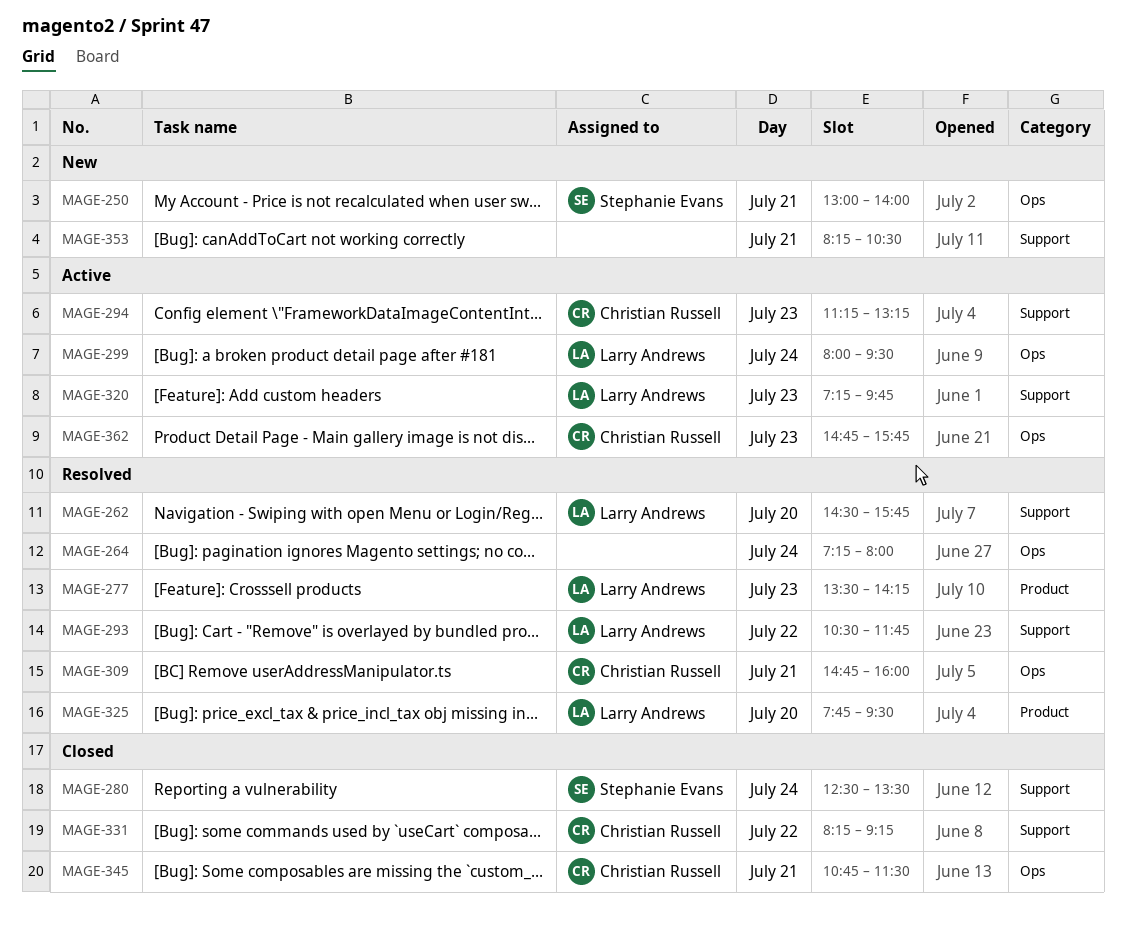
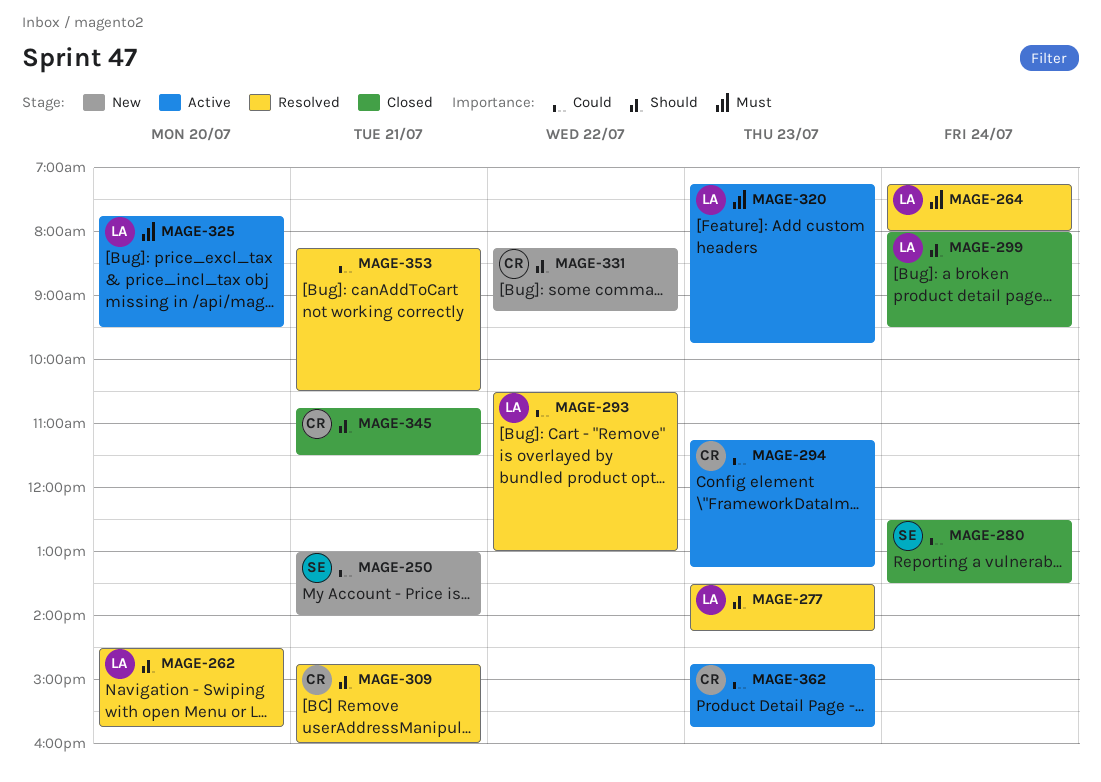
MAGE-264, owner: none -> Larry Andrews
MAGE-293, ends: 11:45 -> 13:00
MAGE-299, status: Active -> Closed
MAGE-325, status: Resolved -> Active
MAGE-331, status: Closed -> New
MAGE-353, status: New -> Resolved

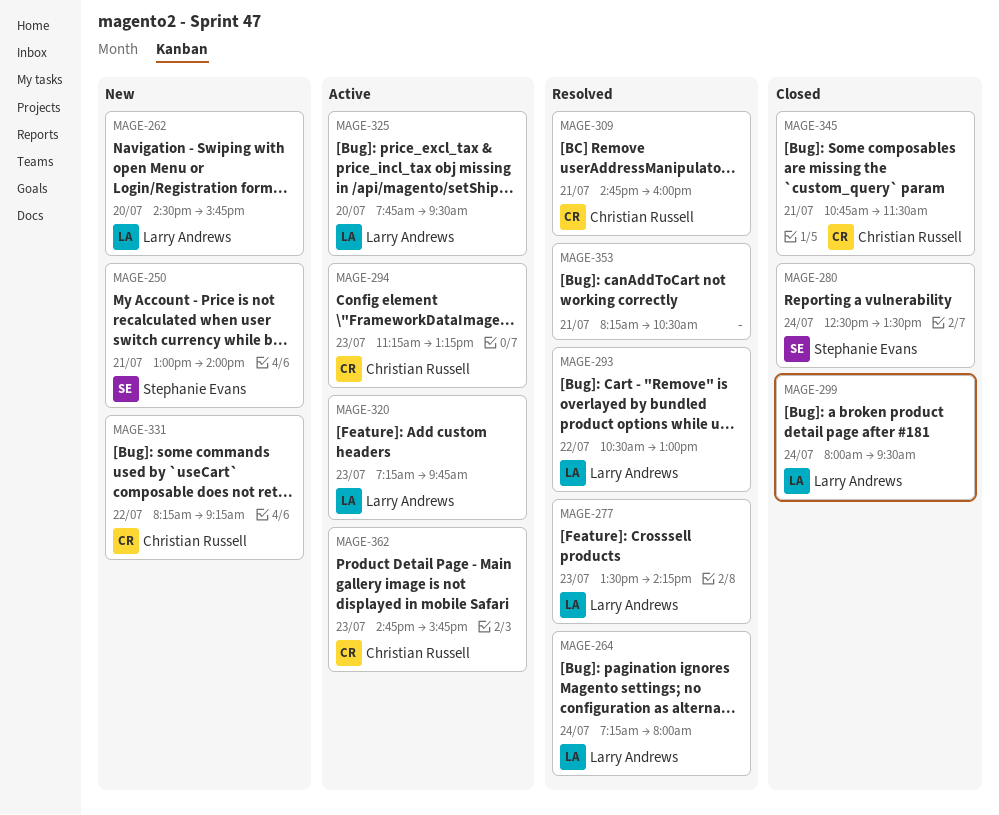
MAGE-262, status: Resolved -> New

